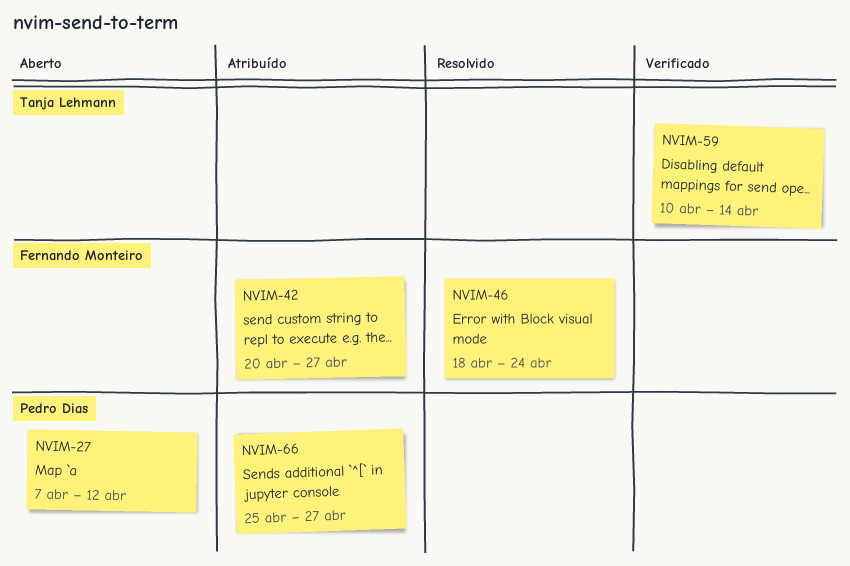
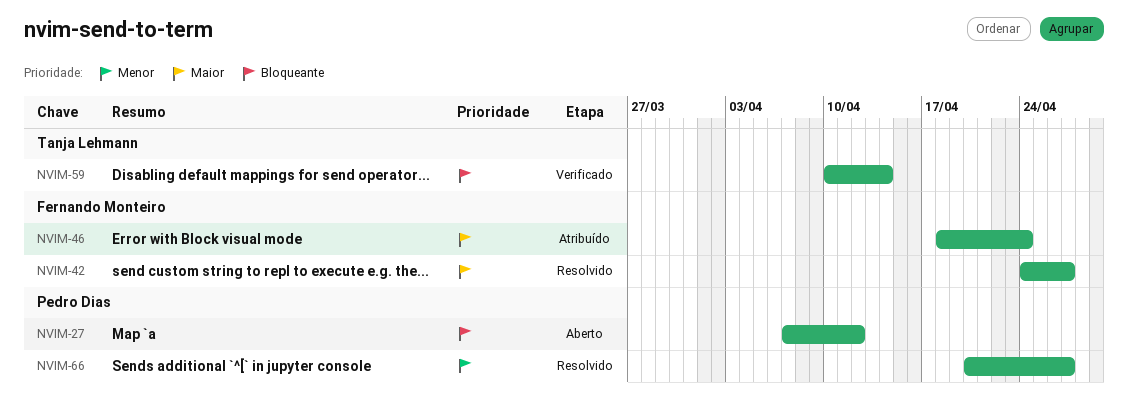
NVIM-42, status: Atribuído -> Resolvido
NVIM-42, start: Apr 20 -> Apr 24
NVIM-46, status: Resolvido -> Atribuído
NVIM-66, status: Atribuído -> Resolvido
NVIM-66, start: Apr 25 -> Apr 20

